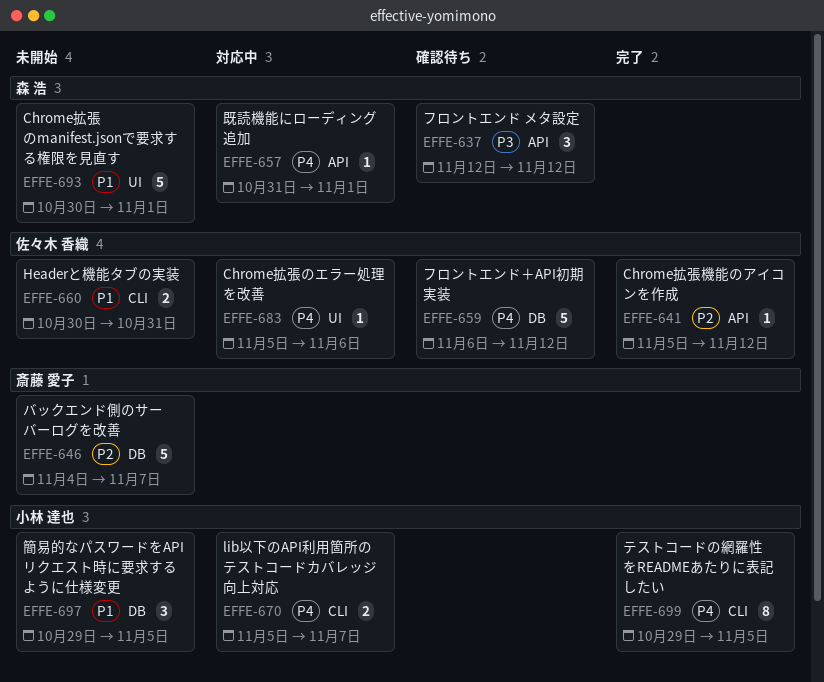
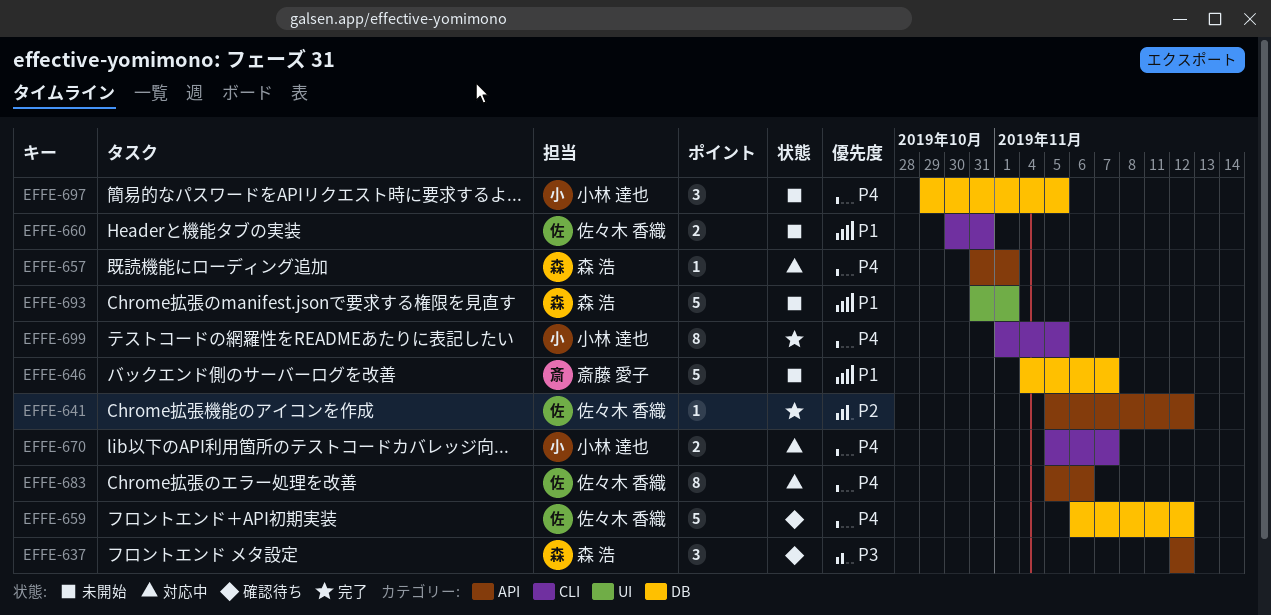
EFFE-646, priority: P2 -> P1
EFFE-683, label: UI -> API
EFFE-683, estimate: 1 -> 8
EFFE-693, start: Oct 30 -> Oct 31
EFFE-697, priority: P1 -> P4
EFFE-699, start: Oct 29 -> Nov 1

